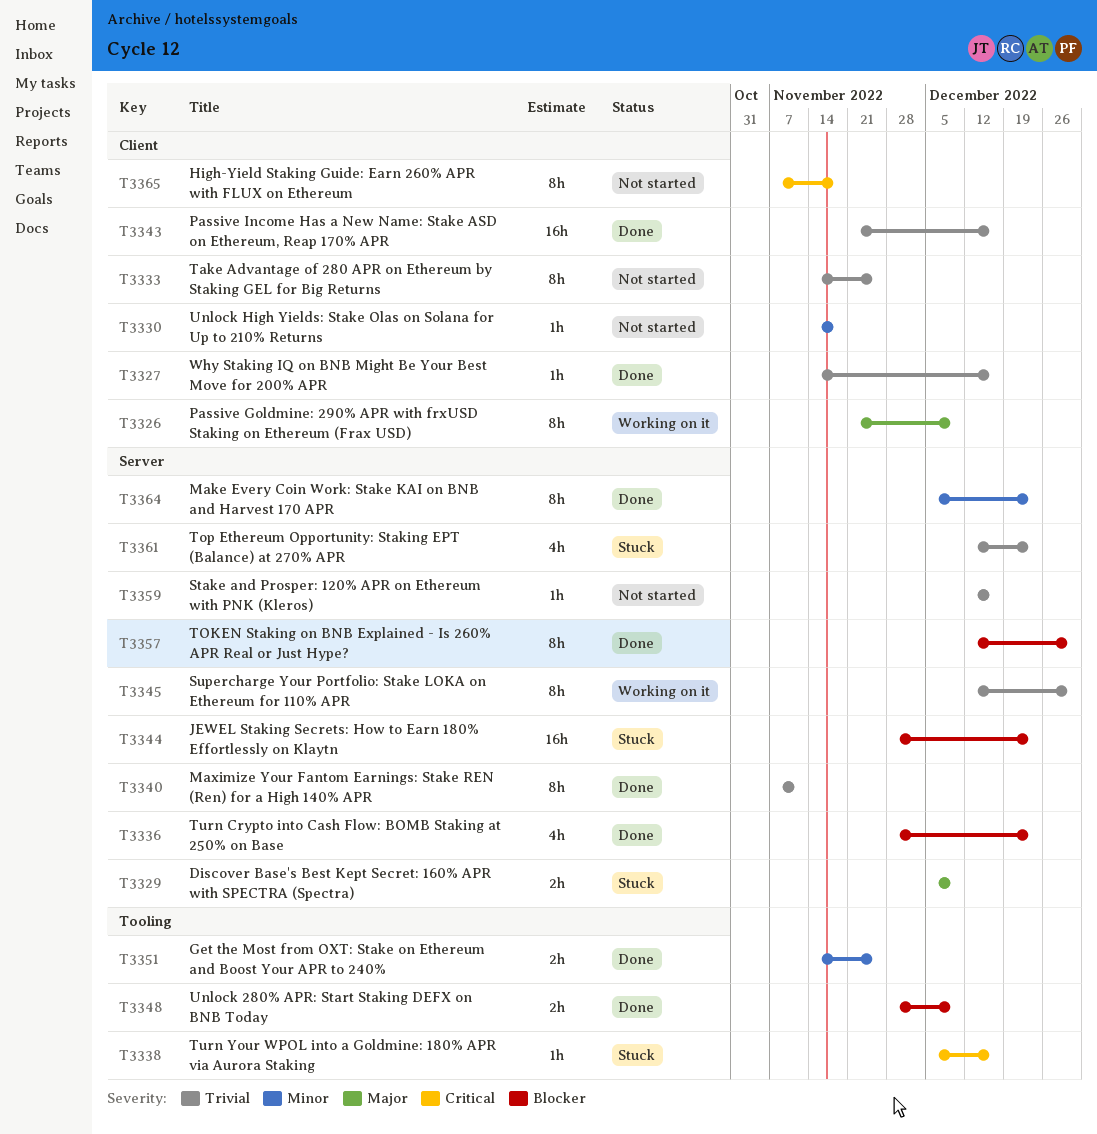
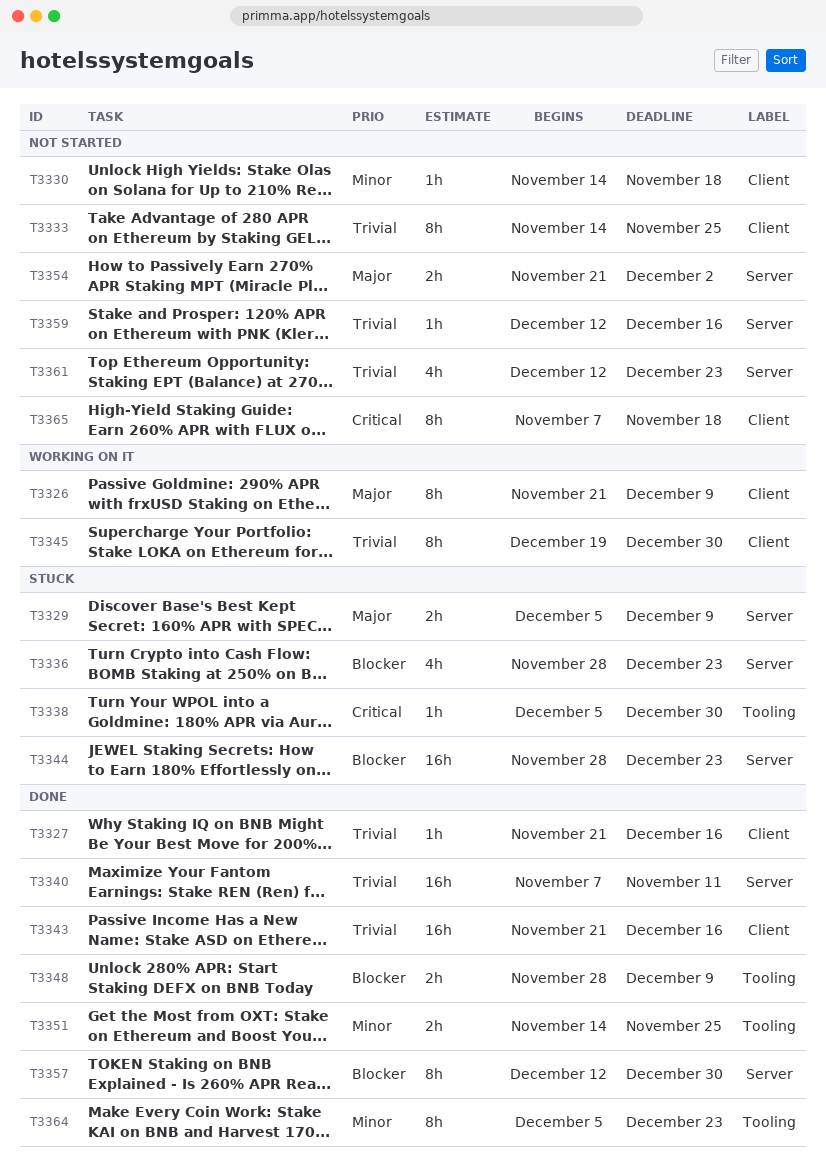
T3327, start: Nov 14 -> Nov 21
T3336, status: Done -> Stuck
T3338, due: Dec 16 -> Dec 30
T3340, estimate: 8h -> 16h
T3345, label: Server -> Client
T3345, start: Dec 12 -> Dec 19
T3354: none -> present
T3361, status: Stuck -> Not started
T3364, label: Server -> Tooling

